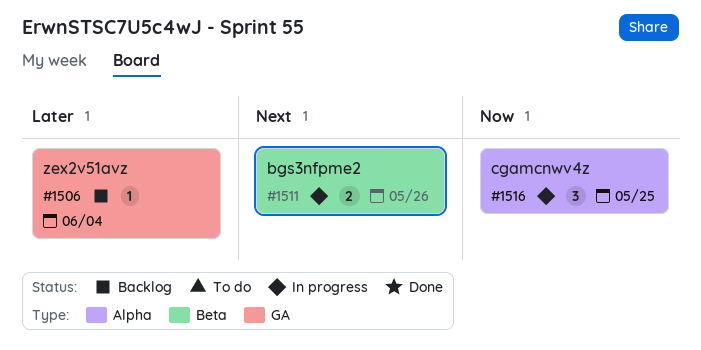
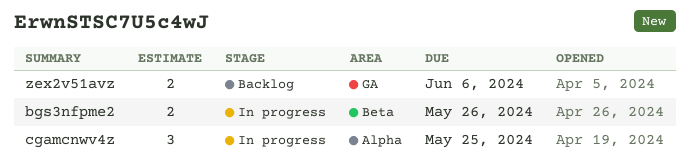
zex2v51avz, estimate: 1 -> 2
zex2v51avz, due: Jun 4 -> Jun 6

